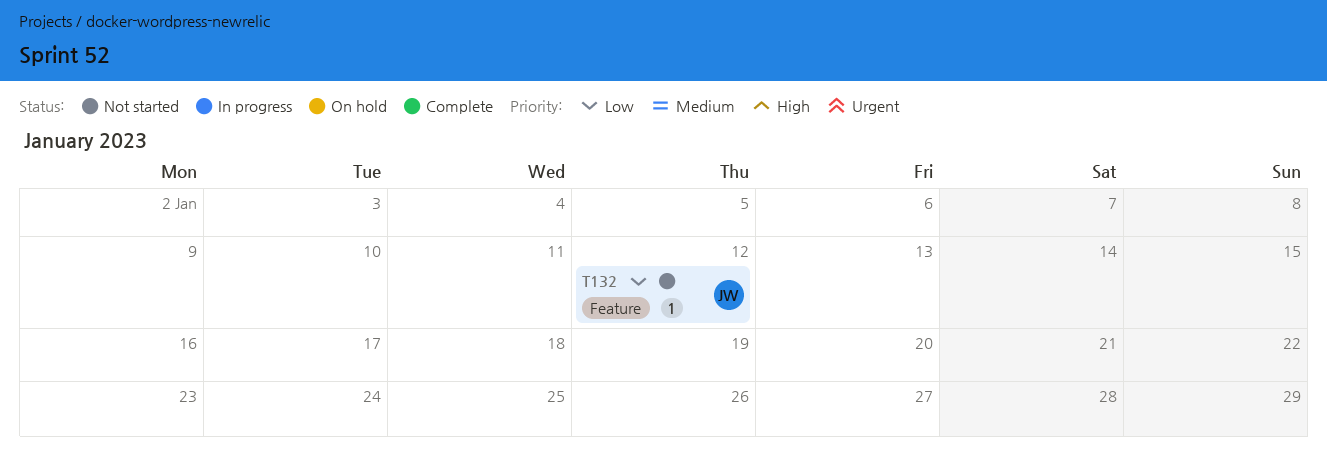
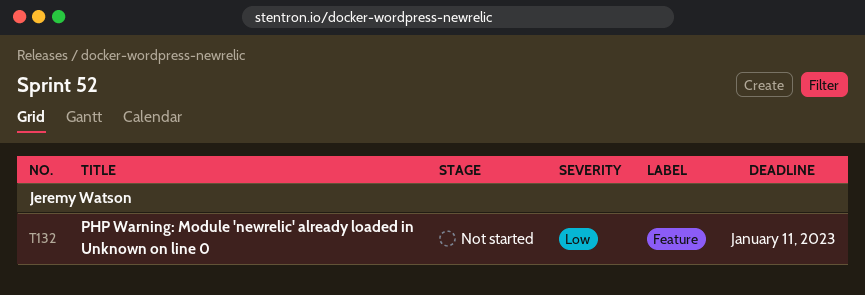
T132, due: Jan 12 -> Jan 11

